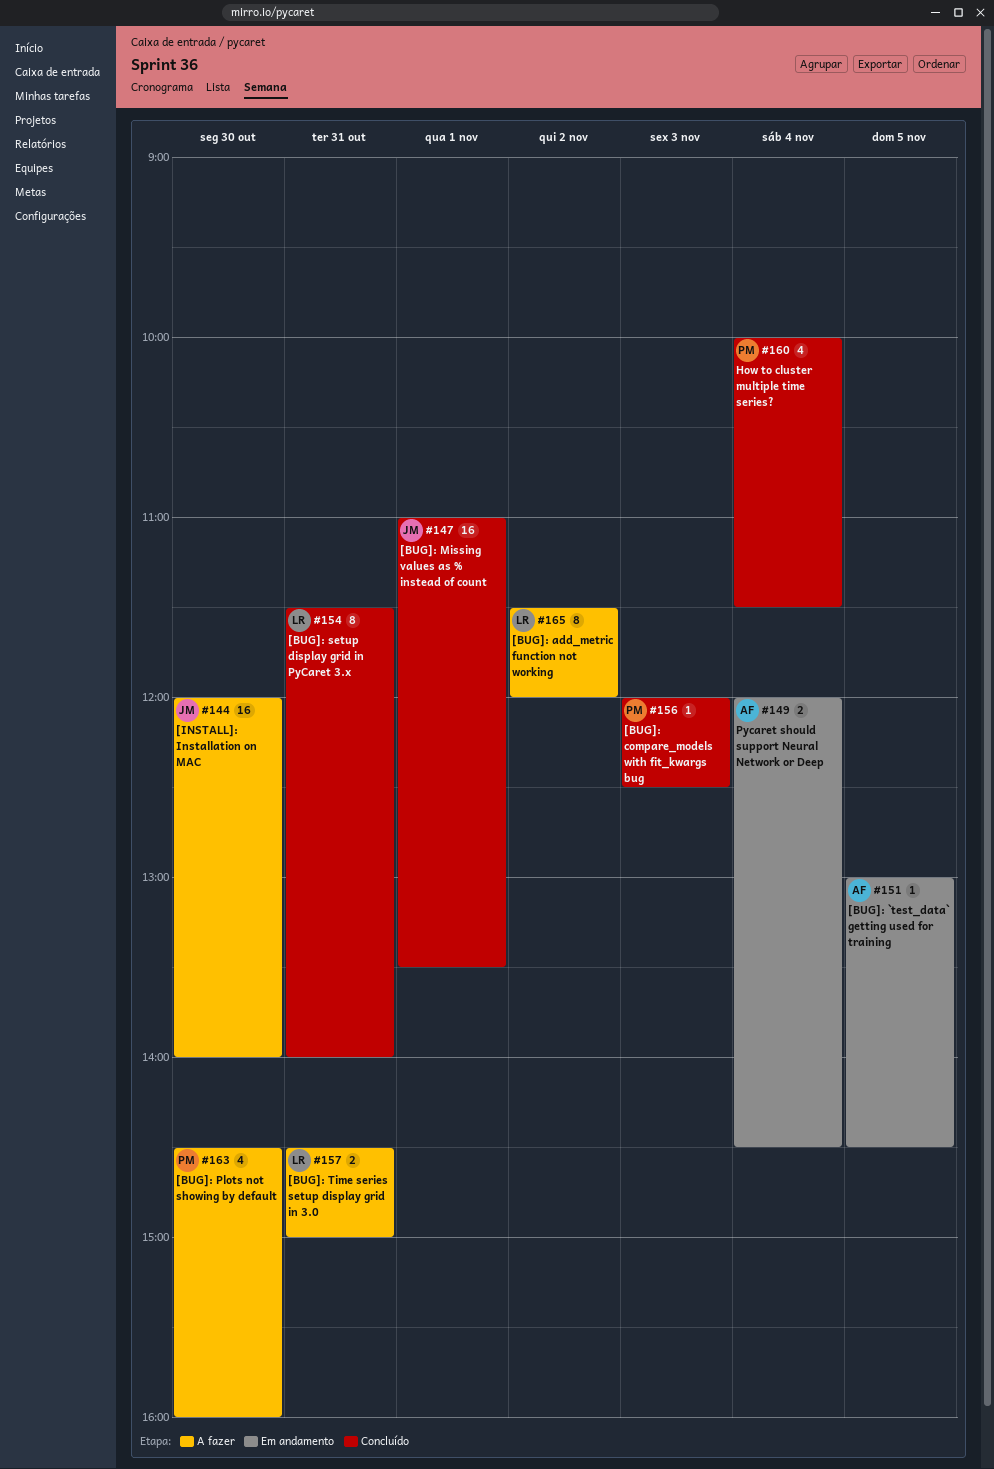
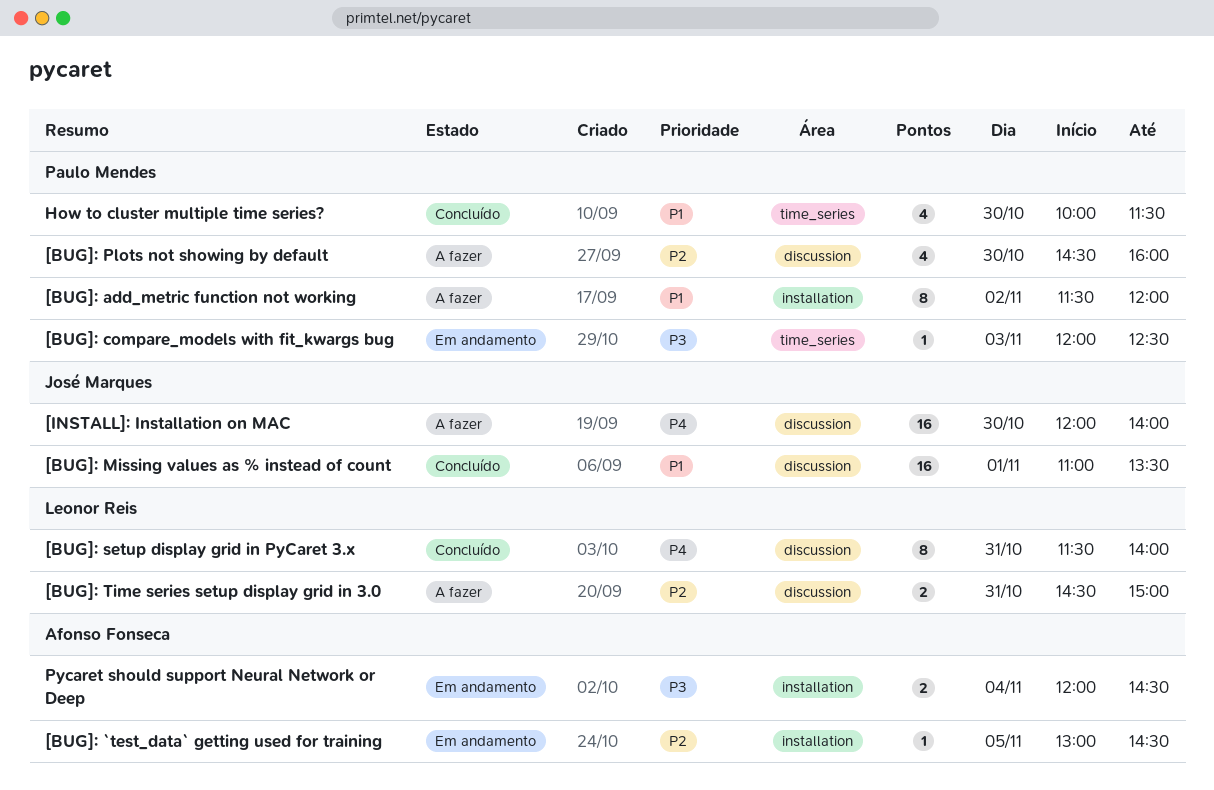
[BUG]: add_metric function not working, owner: Leonor Reis -> Paulo Mendes
[BUG]: compare_models with fit_kwargs bug, status: Concluído -> Em andamento
How to cluster multiple time series?, day: Nov 4 -> Oct 30

